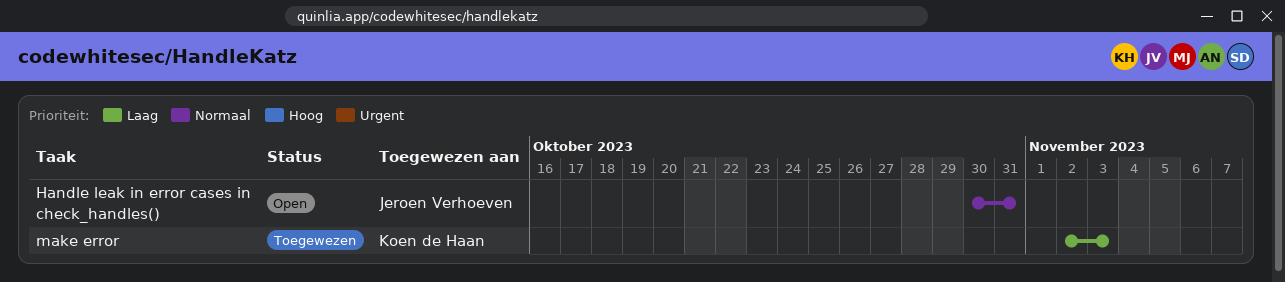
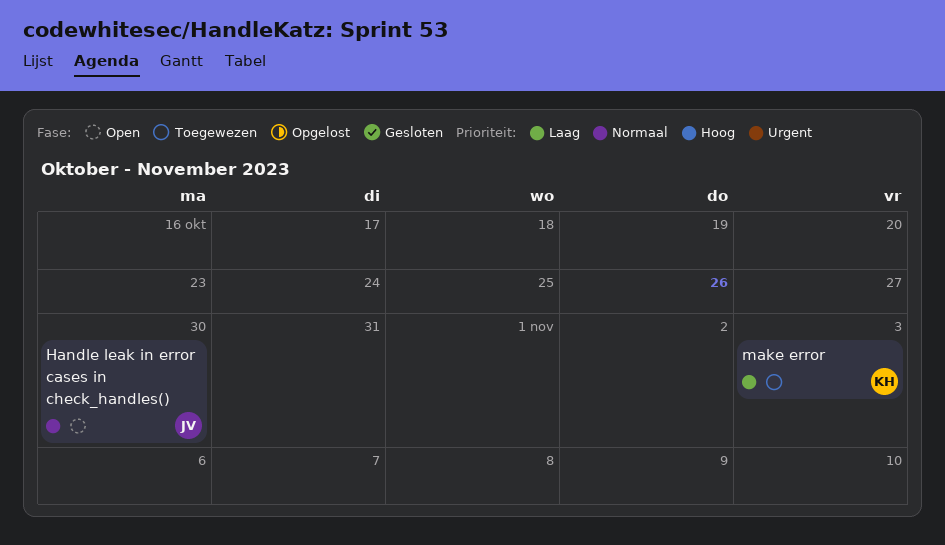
Handle leak in error cases in check_handles(), due: Oct 31 -> Oct 30

